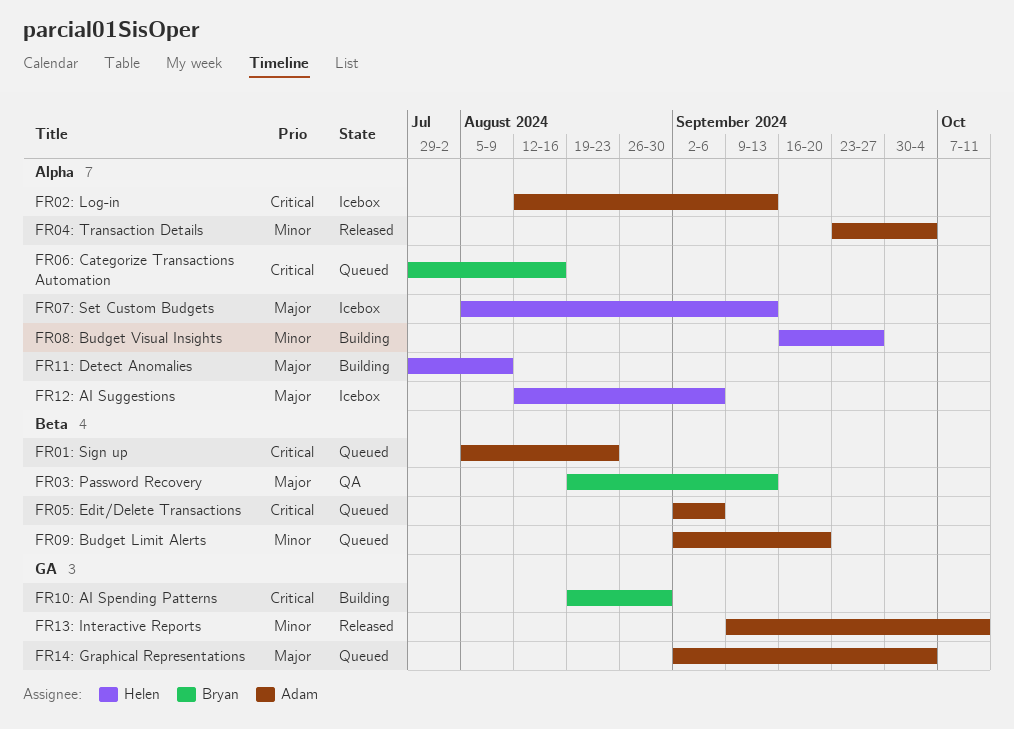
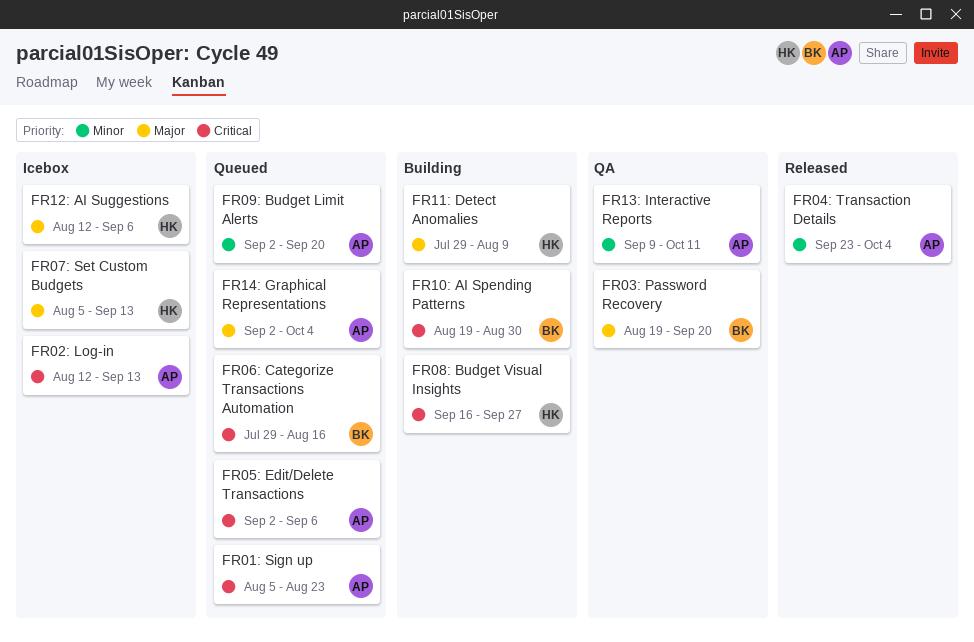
FR03: Password Recovery, due: Sep 13 -> Sep 20
FR08: Budget Visual Insights, priority: Minor -> Critical
FR13: Interactive Reports, status: Released -> QA

